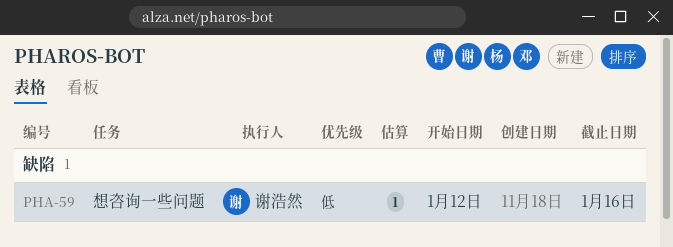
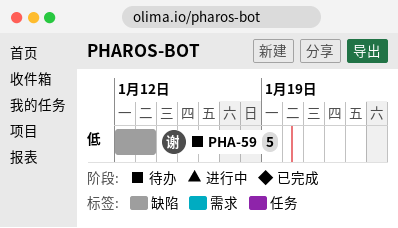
PHA-59, estimate: 1 -> 5
PHA-59, due: Jan 16 -> Jan 13

